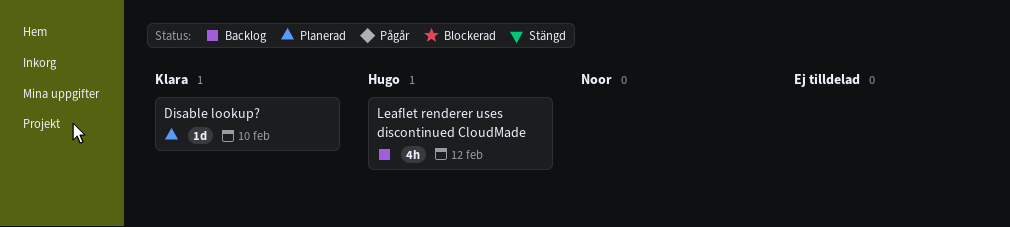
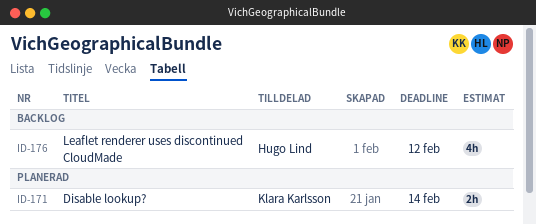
Disable lookup?, estimate: 1d -> 2h
Disable lookup?, due: Feb 10 -> Feb 14

